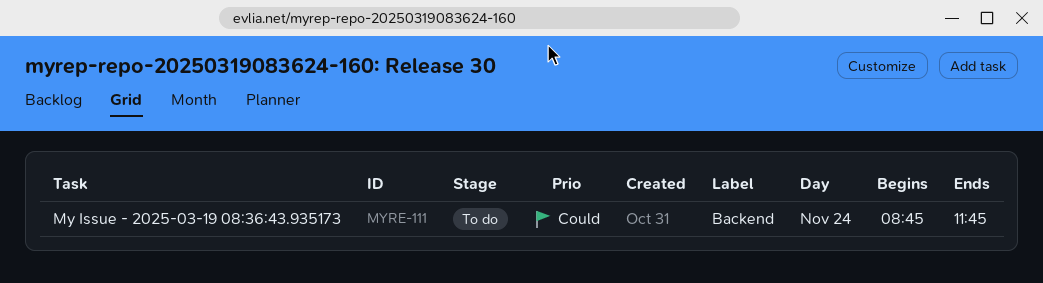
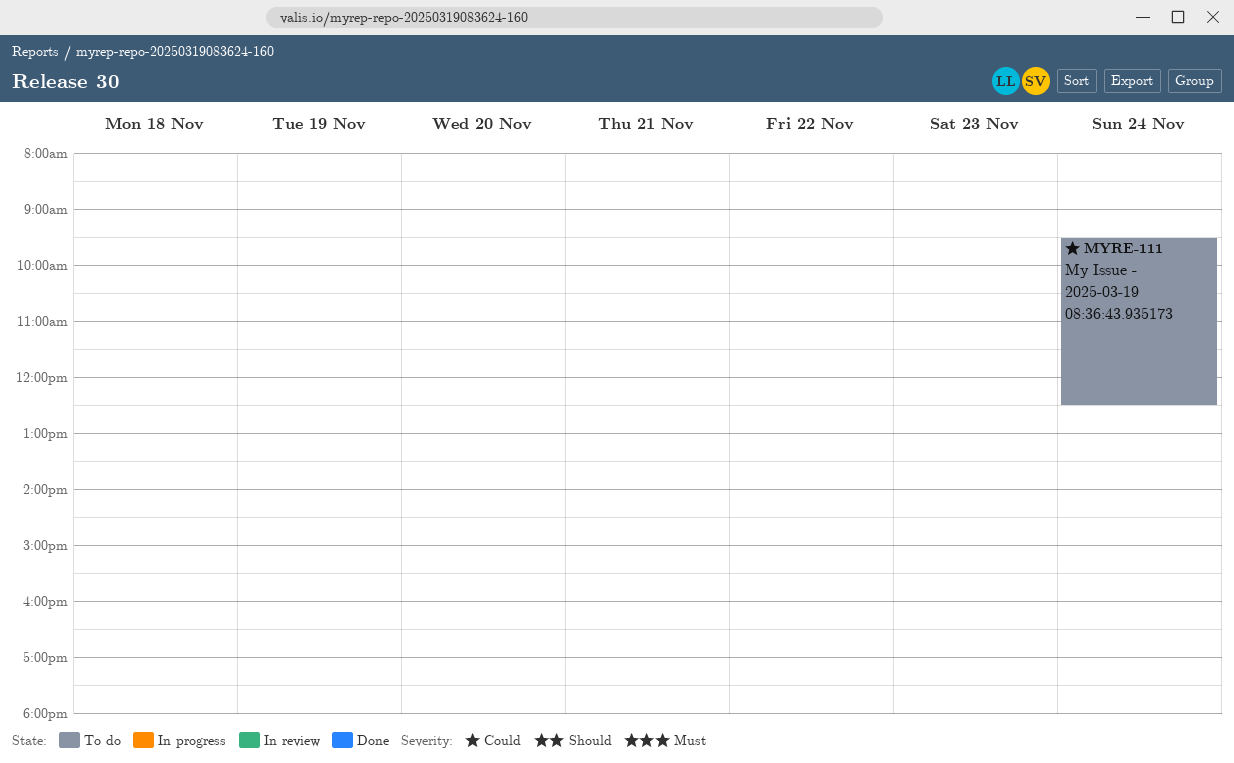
MYRE-111, begins: 08:45 -> 09:30
MYRE-111, ends: 11:45 -> 12:30

